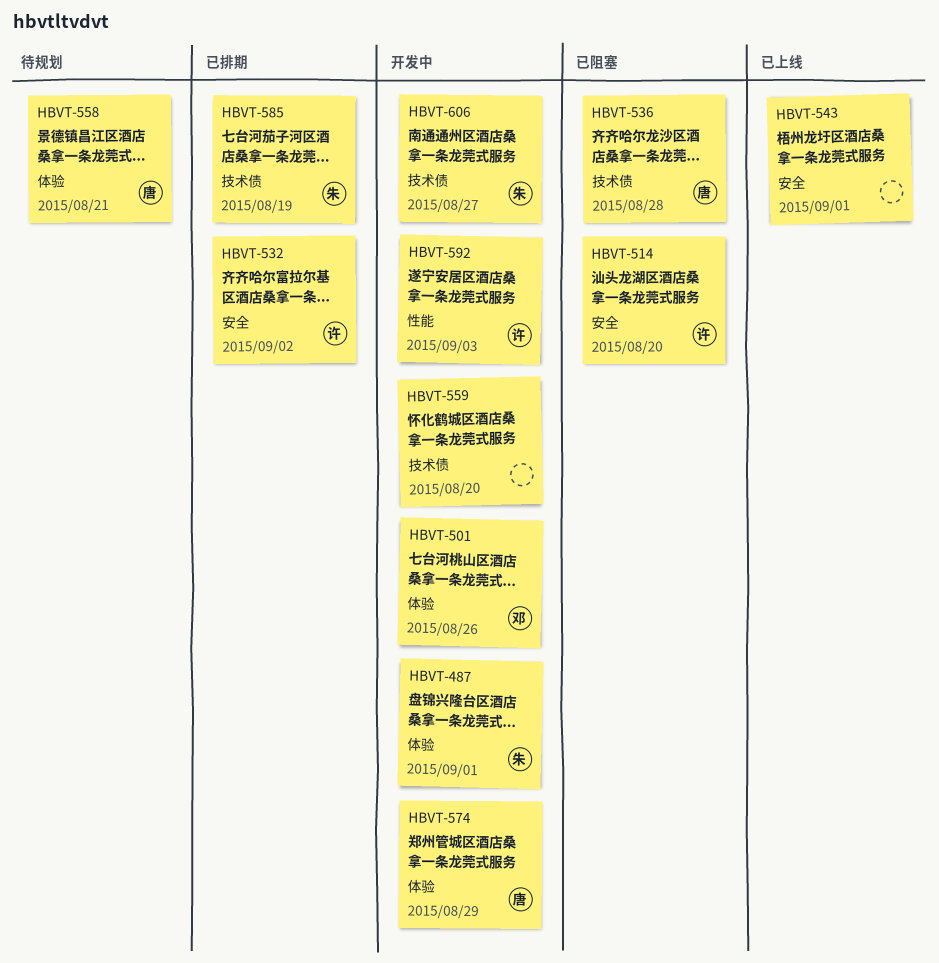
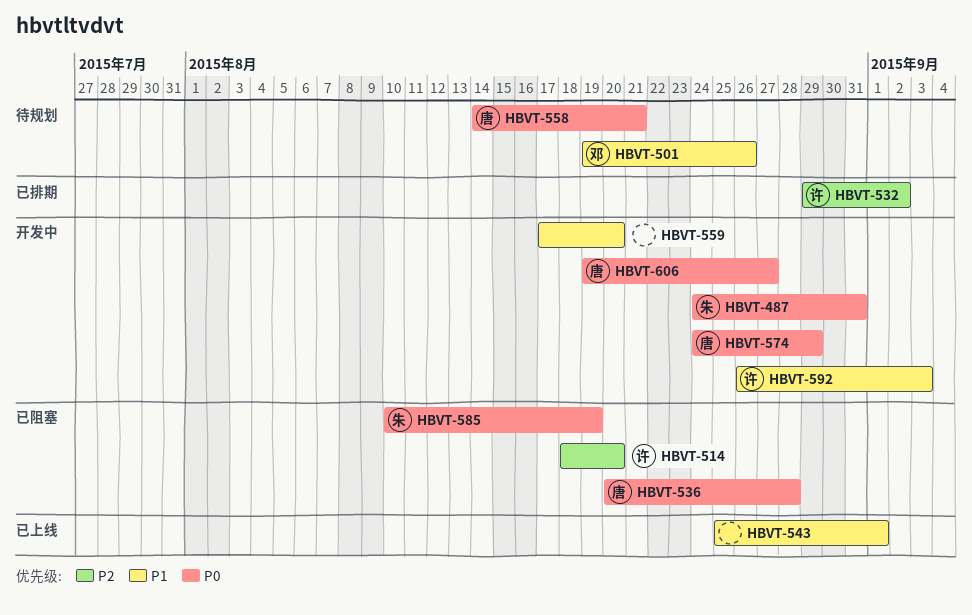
HBVT-487, due: Sep 1 -> Aug 31
HBVT-501, status: 开发中 -> 待规划
HBVT-585, status: 已排期 -> 已阻塞
HBVT-606, owner: 朱 -> 唐

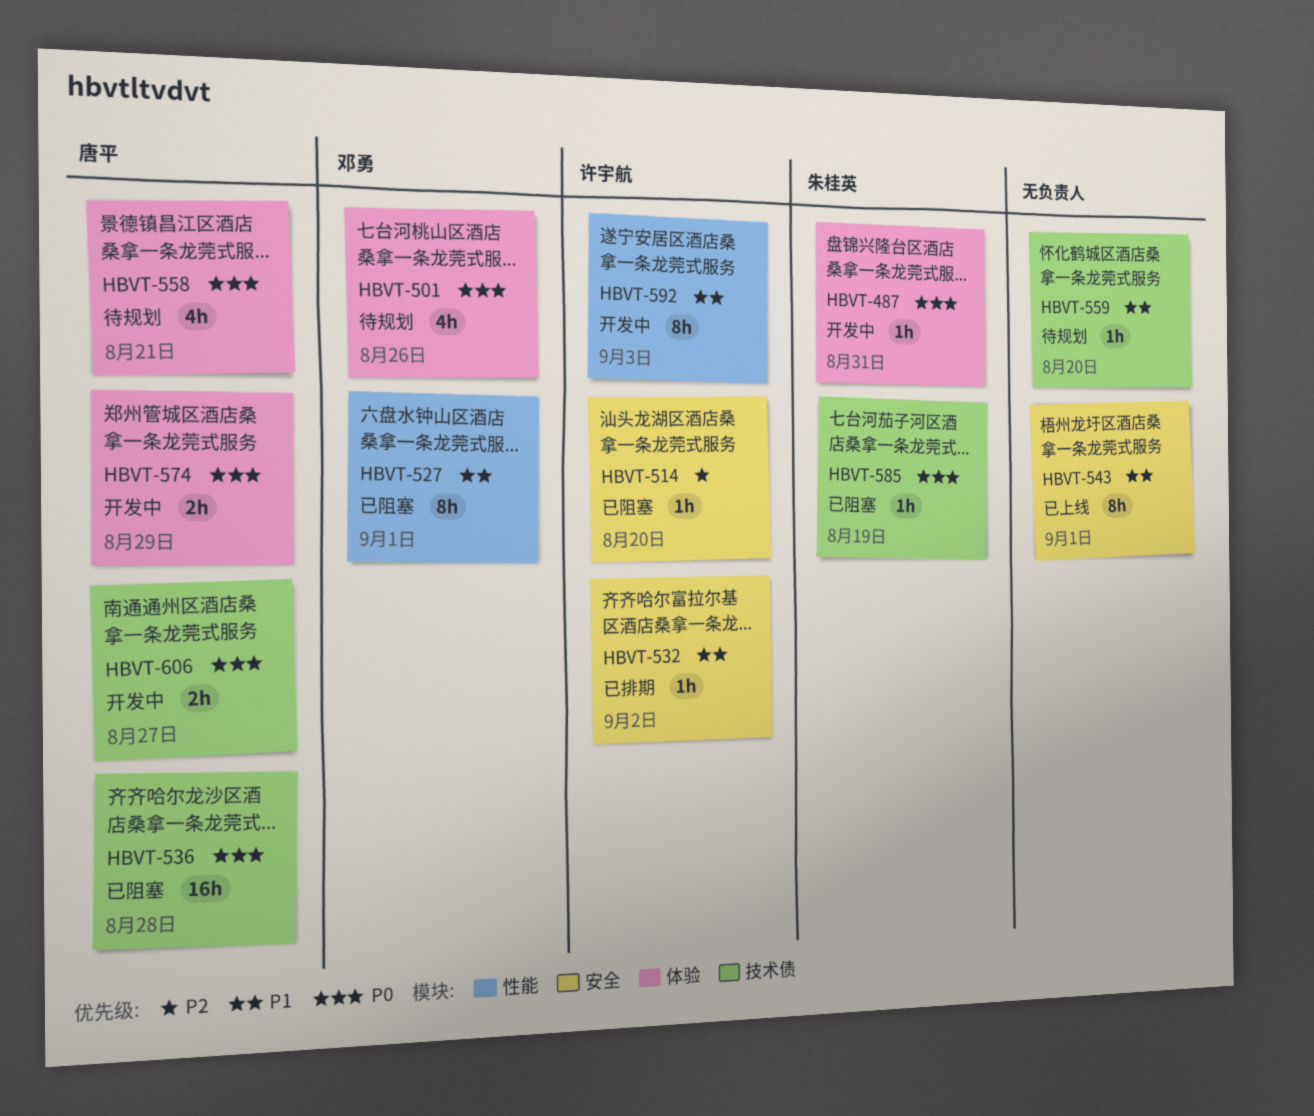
HBVT-501, priority: P1 -> P0
HBVT-527: none -> present
HBVT-532, priority: P2 -> P1
HBVT-559, status: 开发中 -> 待规划

